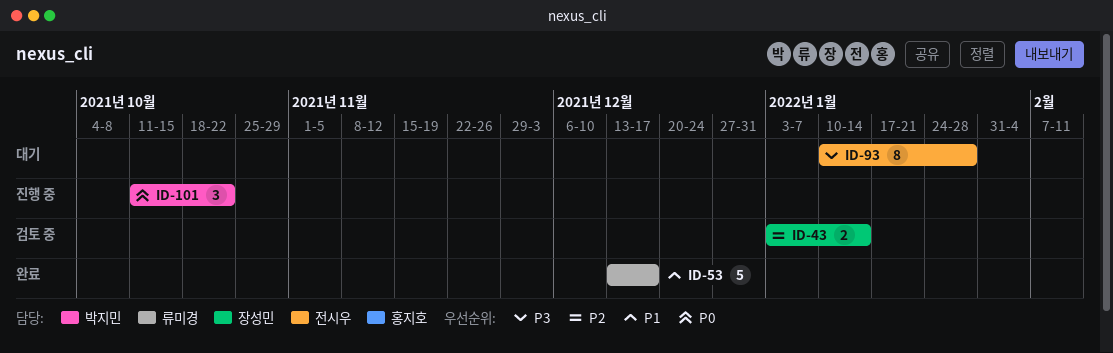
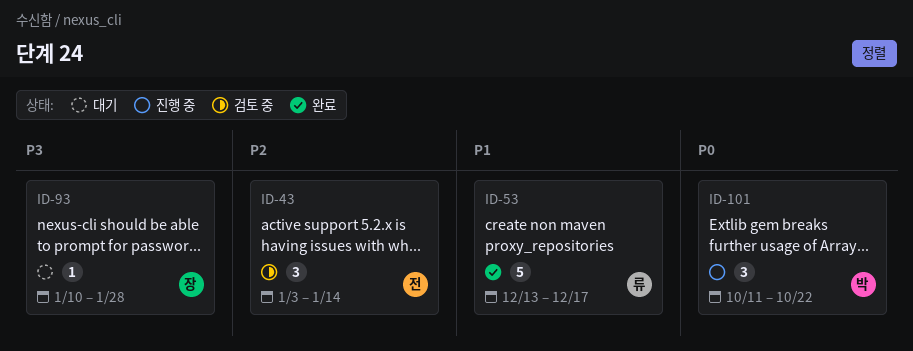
ID-43, owner: 장성민 -> 전시우
ID-43, estimate: 2 -> 3
ID-93, owner: 전시우 -> 장성민
ID-93, estimate: 8 -> 1

